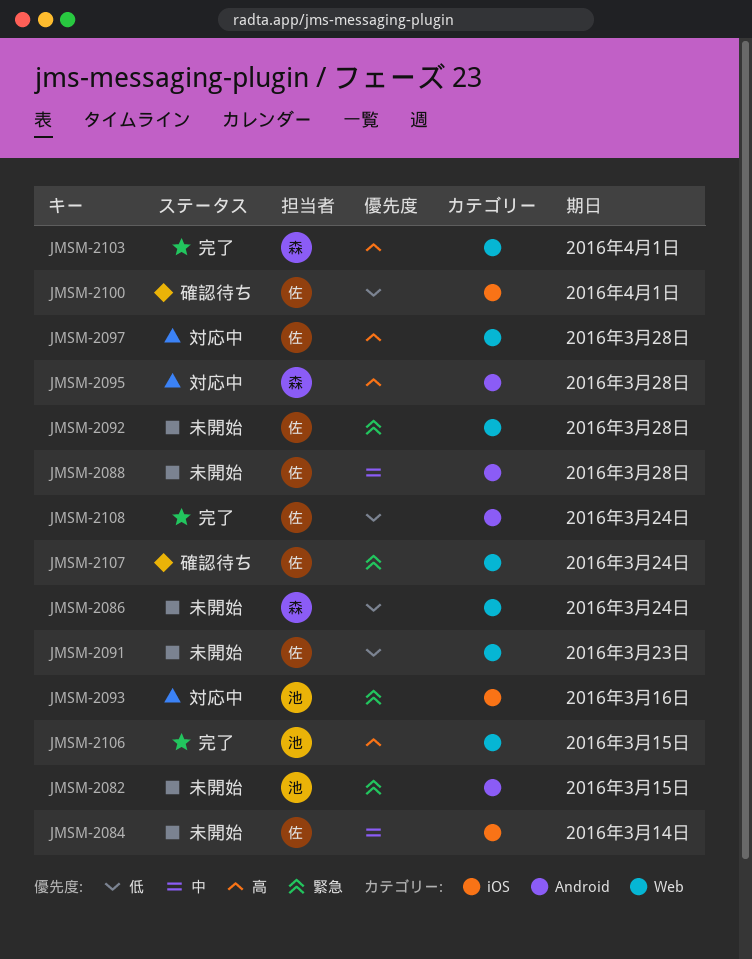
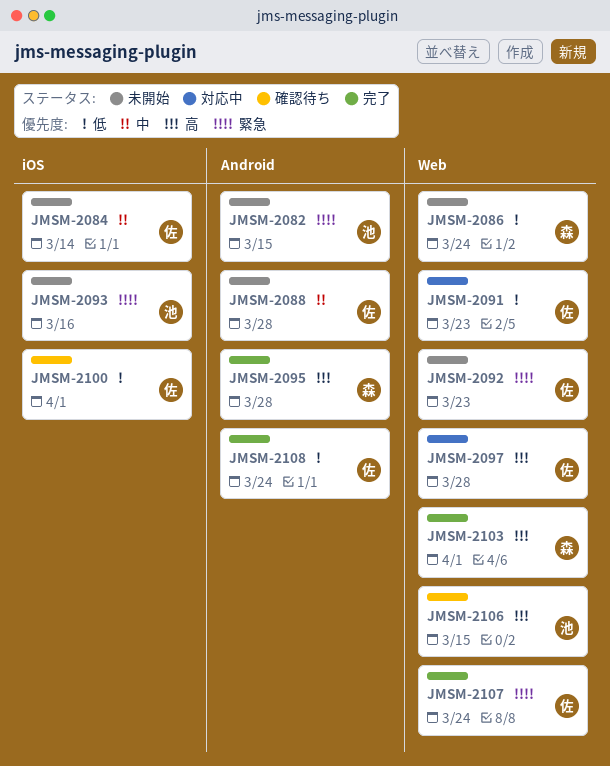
JMSM-2091, status: 未開始 -> 対応中
JMSM-2092, due: Mar 28 -> Mar 23
JMSM-2093, status: 対応中 -> 未開始
JMSM-2095, status: 対応中 -> 完了
JMSM-2106, status: 完了 -> 確認待ち
JMSM-2107, status: 確認待ち -> 完了

